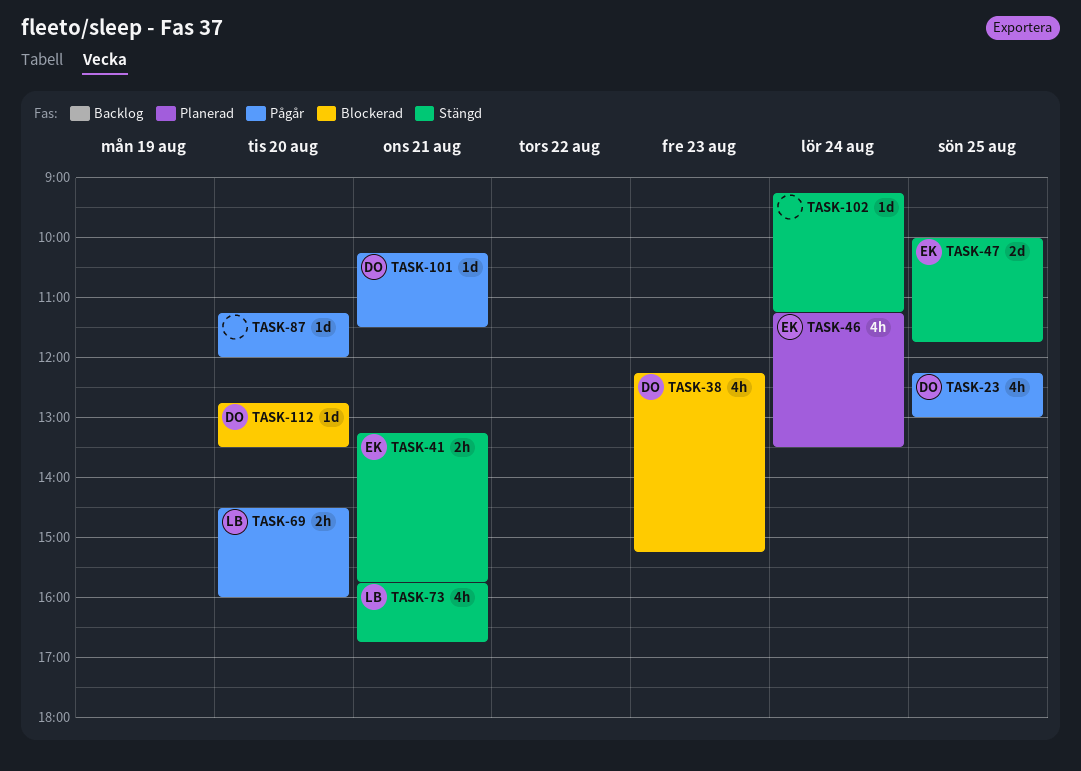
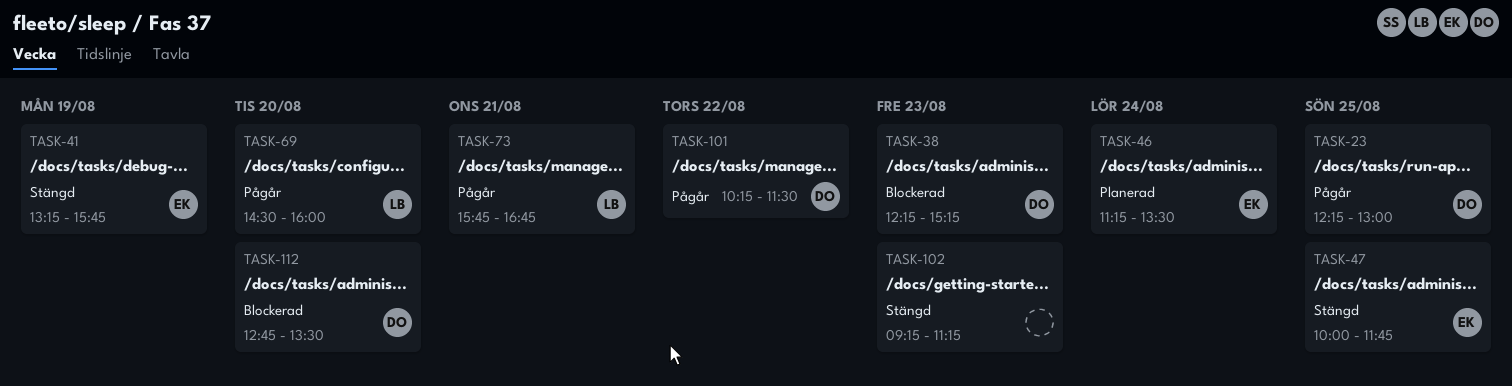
TASK-41, day: Aug 21 -> Aug 19
TASK-73, status: Stängd -> Pågår
TASK-87: present -> none
TASK-101, day: Aug 21 -> Aug 22
TASK-102, day: Aug 24 -> Aug 23

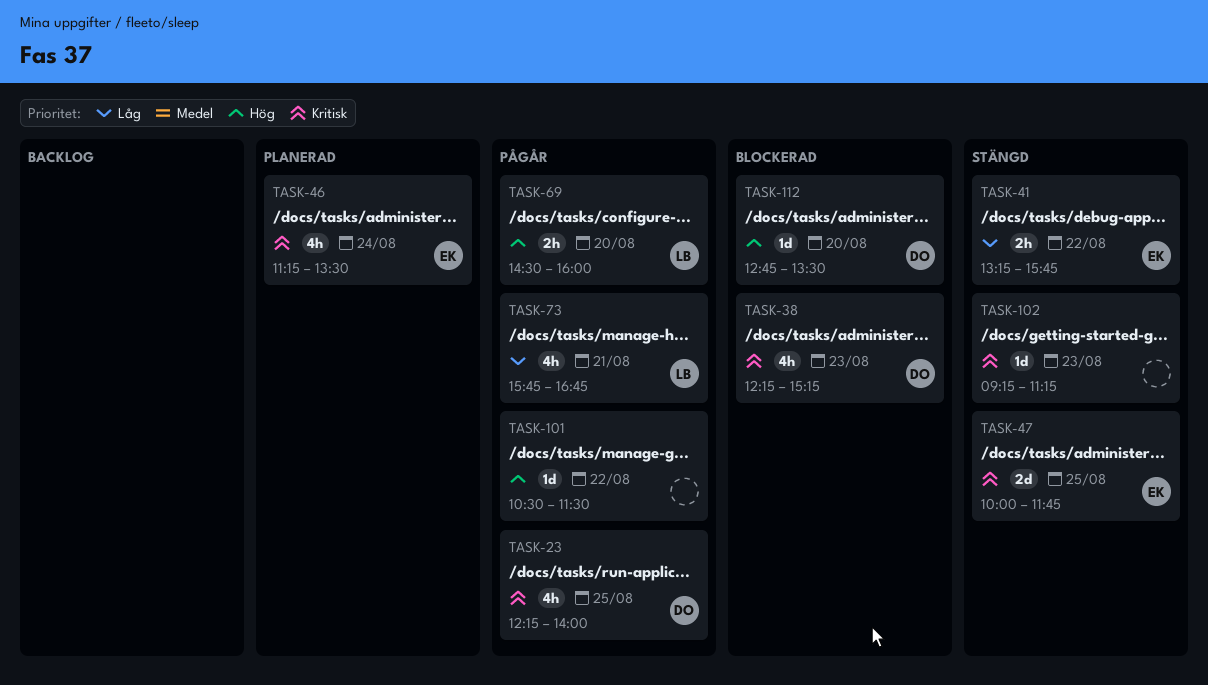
TASK-23, ends: 13:00 -> 14:00
TASK-41, day: Aug 19 -> Aug 22
TASK-101, owner: DO -> none
TASK-101, begins: 10:15 -> 10:30

